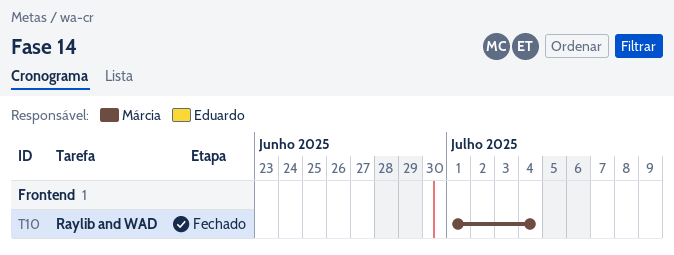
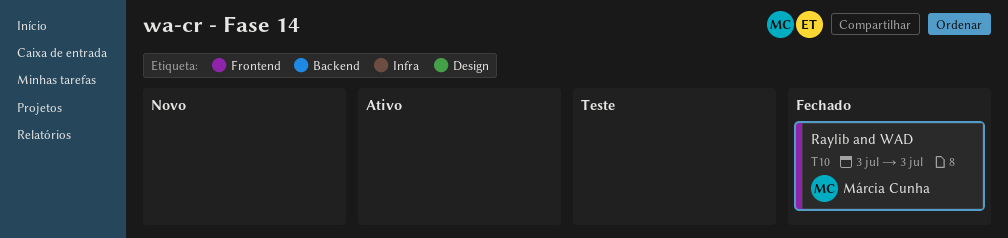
T10, start: Jul 1 -> Jul 3
T10, due: Jul 4 -> Jul 3

